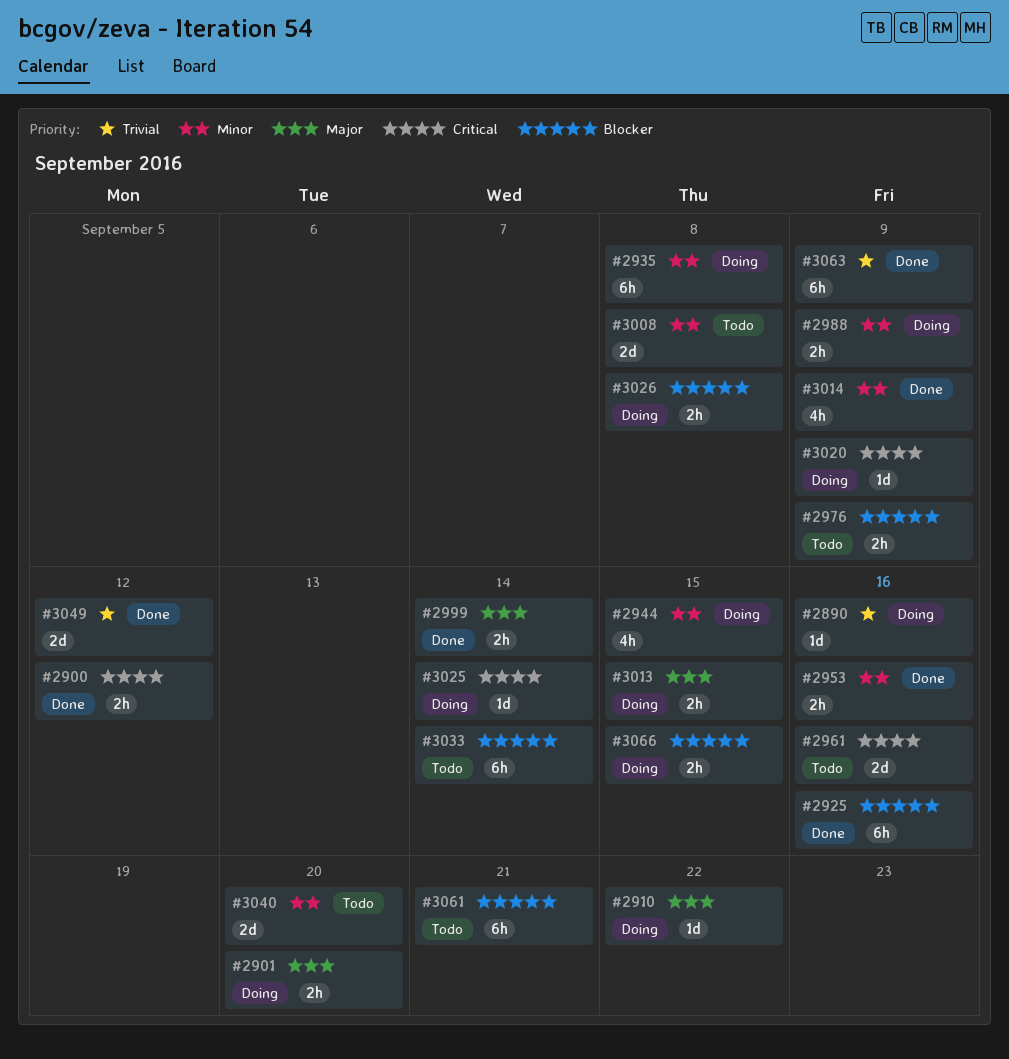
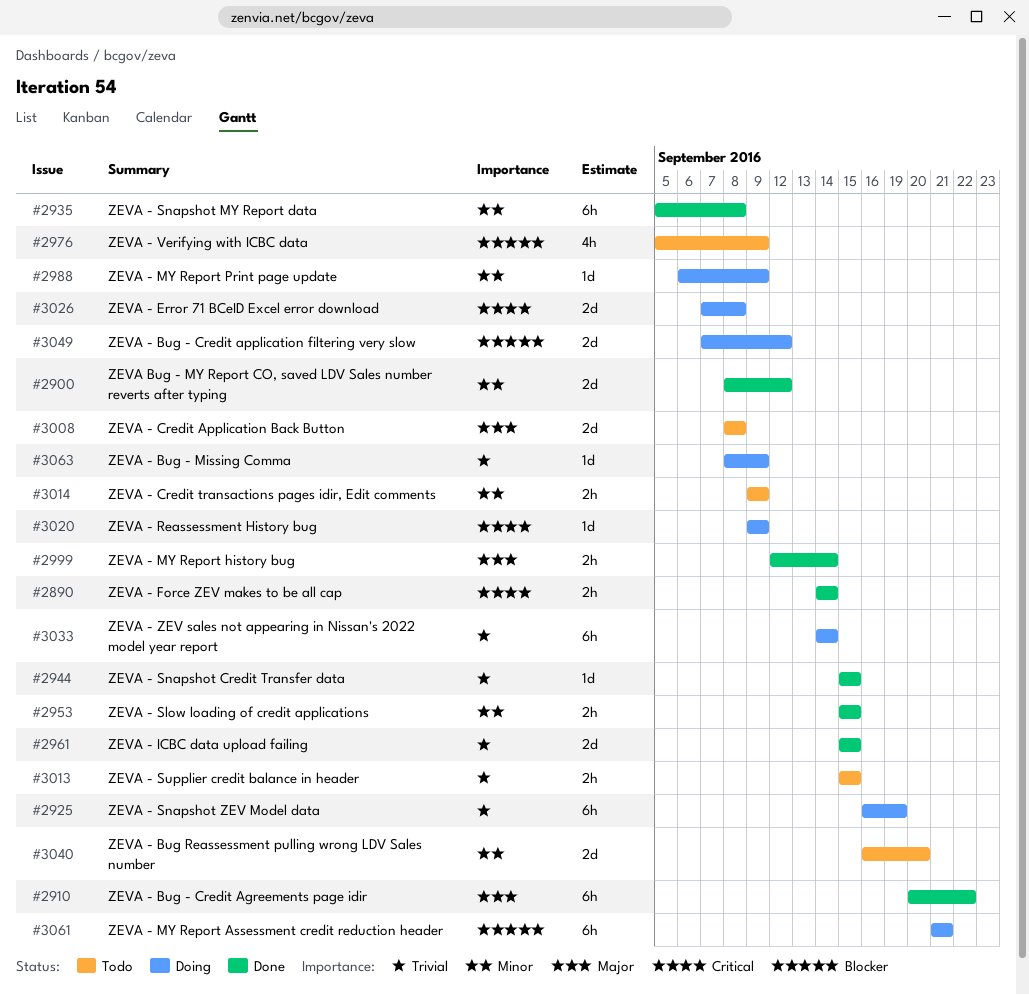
#2890, status: Doing -> Done
#2890, priority: Trivial -> Critical
#2890, estimate: 1d -> 2h
#2890, due: Sep 16 -> Sep 14
#2900, priority: Critical -> Minor
#2900, estimate: 2h -> 2d
#2901: present -> none
#2910, status: Doing -> Done
#2910, estimate: 1d -> 6h
#2925, status: Done -> Doing
#2925, priority: Blocker -> Trivial
#2925, due: Sep 16 -> Sep 19
#2935, status: Doing -> Done
#2944, status: Doing -> Done
#2944, priority: Minor -> Trivial
#2944, estimate: 4h -> 1d
#2953, due: Sep 16 -> Sep 15
#2961, status: Todo -> Done
#2961, priority: Critical -> Trivial
#2961, due: Sep 16 -> Sep 15
#2976, estimate: 2h -> 4h
#2988, estimate: 2h -> 1d
#3008, priority: Minor -> Major
#3013, status: Doing -> Todo
#3013, priority: Major -> Trivial
#3014, status: Done -> Todo
#3014, estimate: 4h -> 2h
#3025: present -> none
#3026, priority: Blocker -> Critical
#3026, estimate: 2h -> 2d
#3033, status: Todo -> Doing
#3033, priority: Blocker -> Trivial
#3049, status: Done -> Doing
#3049, priority: Trivial -> Blocker
#3061, status: Todo -> Doing
#3063, status: Done -> Doing
#3063, estimate: 6h -> 1d
#3066: present -> none

